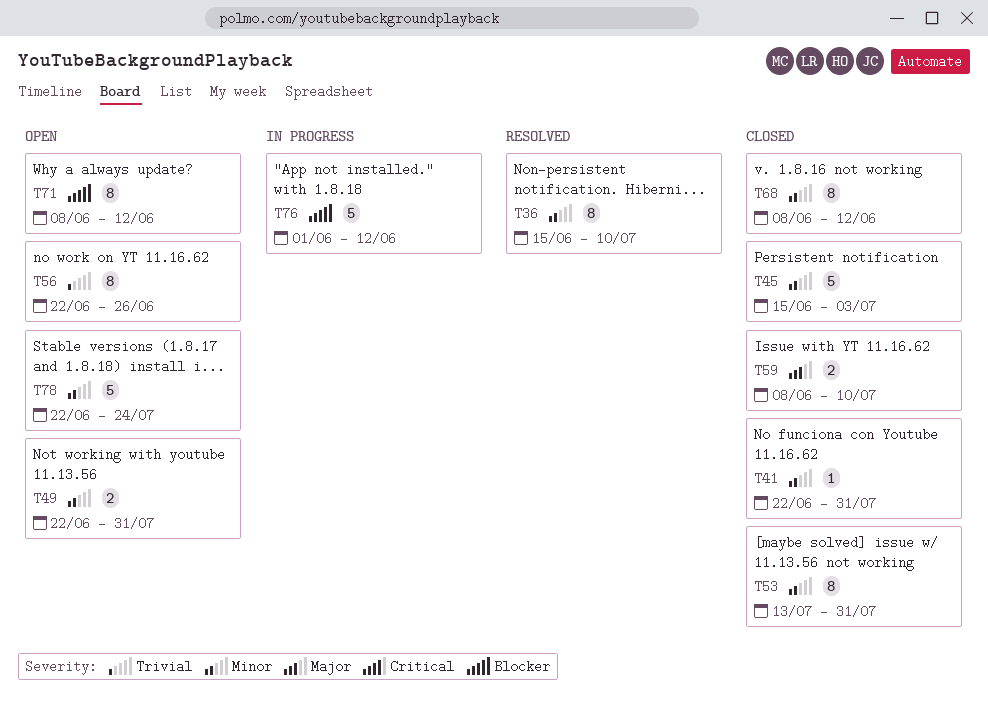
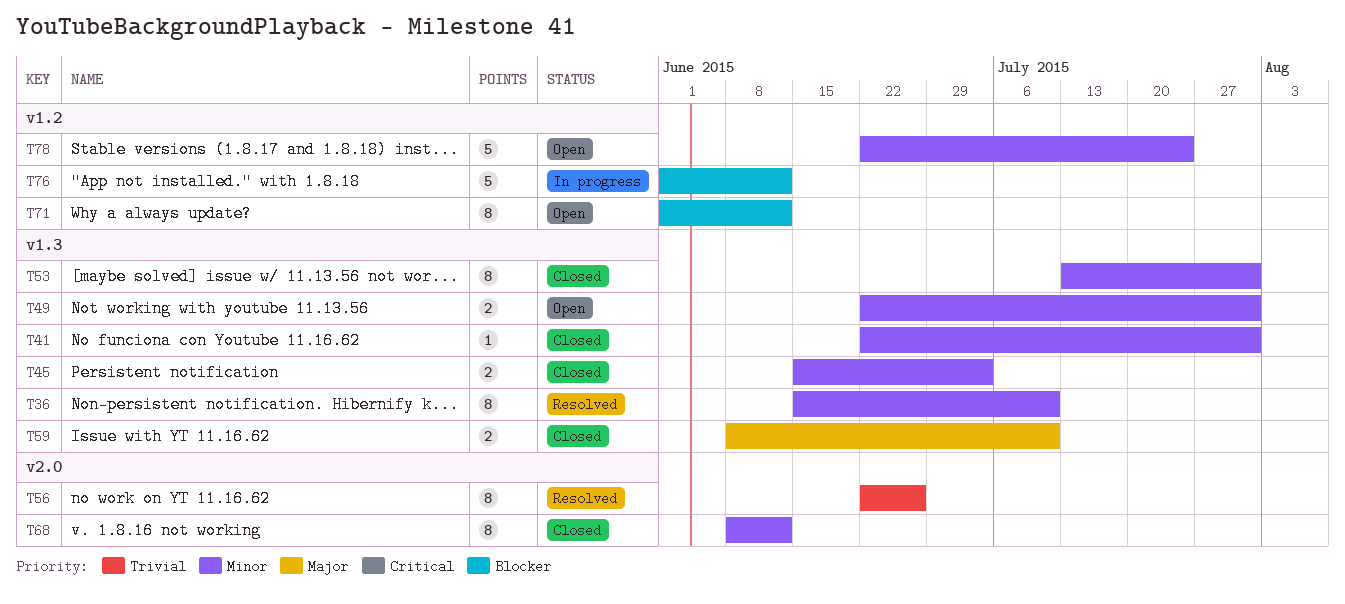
T45, estimate: 5 -> 2
T56, status: Open -> Resolved
T71, start: Jun 8 -> Jun 1

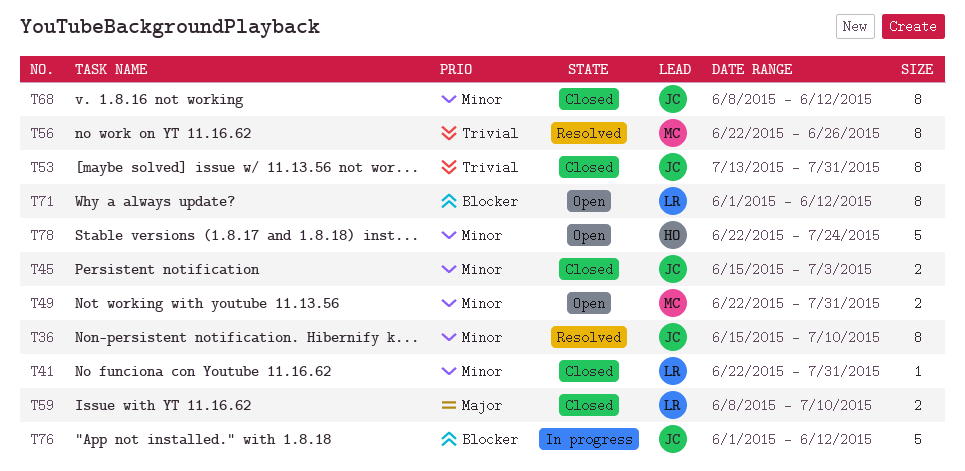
T53, priority: Minor -> Trivial

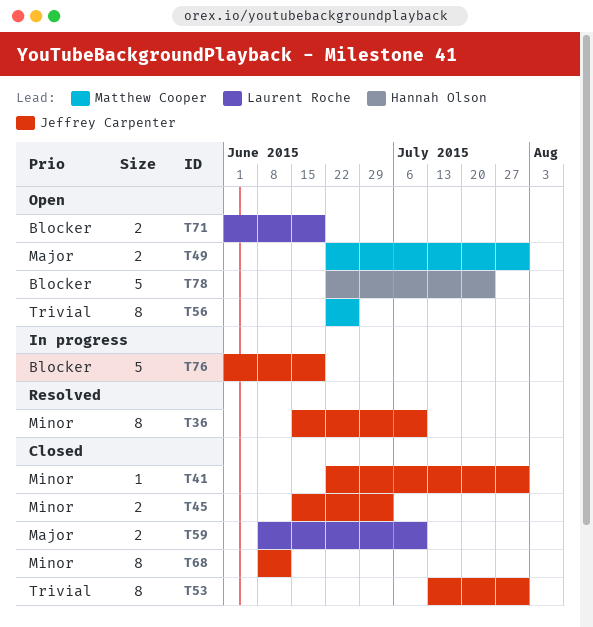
T41, owner: Laurent Roche -> Jeffrey Carpenter
T49, priority: Minor -> Major
T56, status: Resolved -> Open
T71, estimate: 8 -> 2
T71, due: Jun 12 -> Jun 19
T76, due: Jun 12 -> Jun 19
T78, priority: Minor -> Blocker

